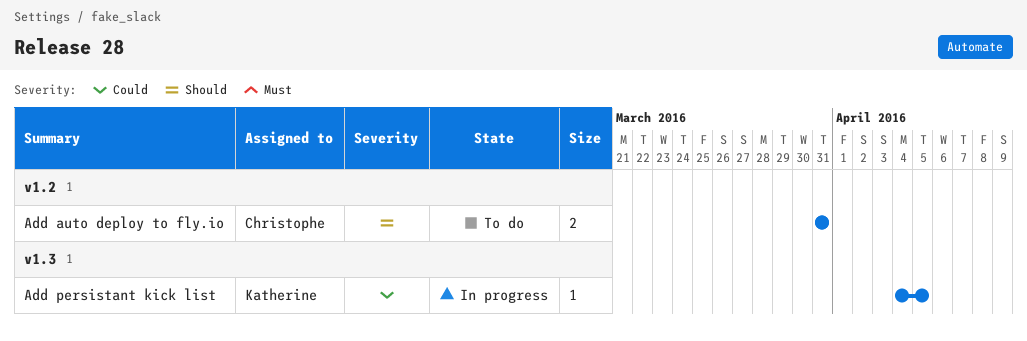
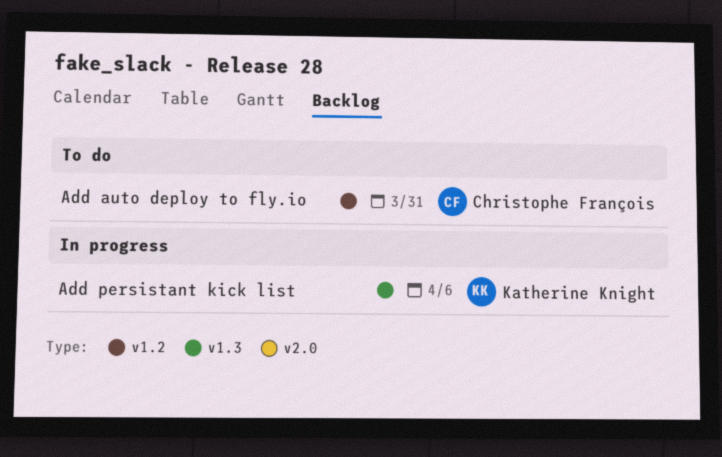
Add persistant kick list, due: Apr 5 -> Apr 6

